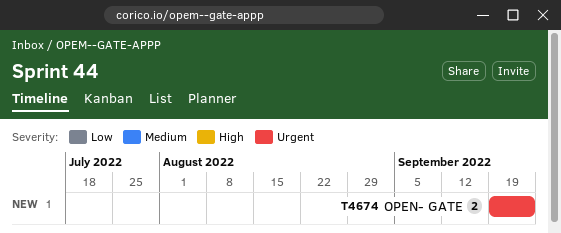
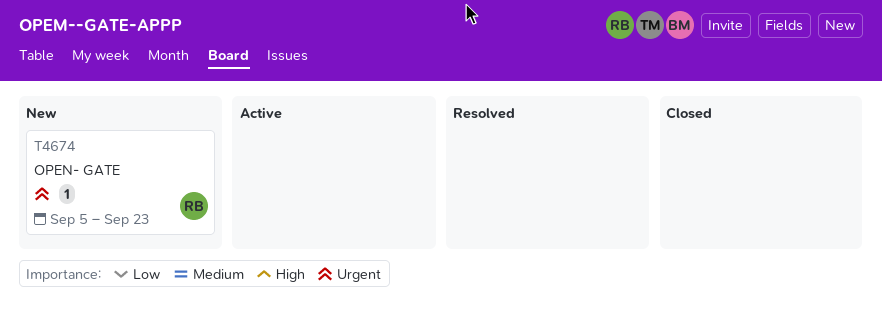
T4674, estimate: 2 -> 1
T4674, start: Sep 19 -> Sep 5

